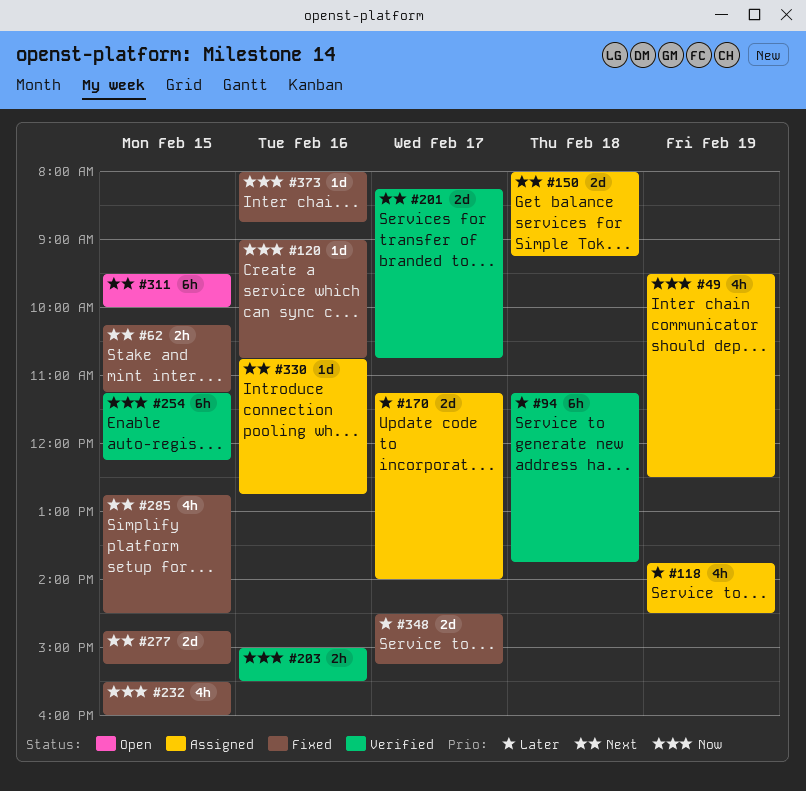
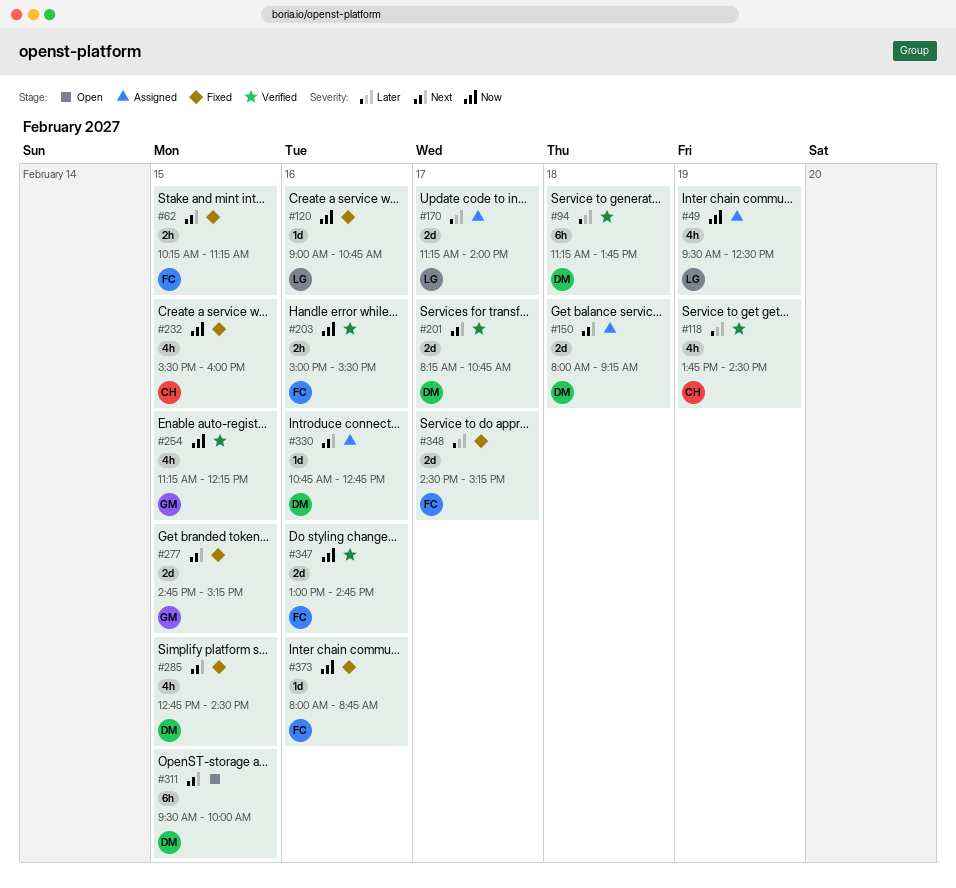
#118, status: Assigned -> Verified
#254, estimate: 6h -> 4h
#347: none -> present

